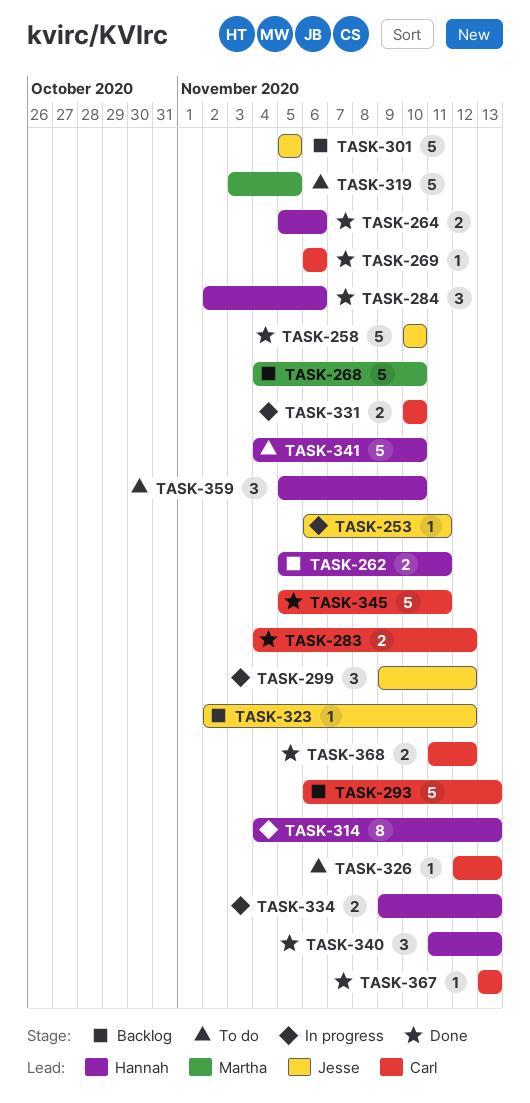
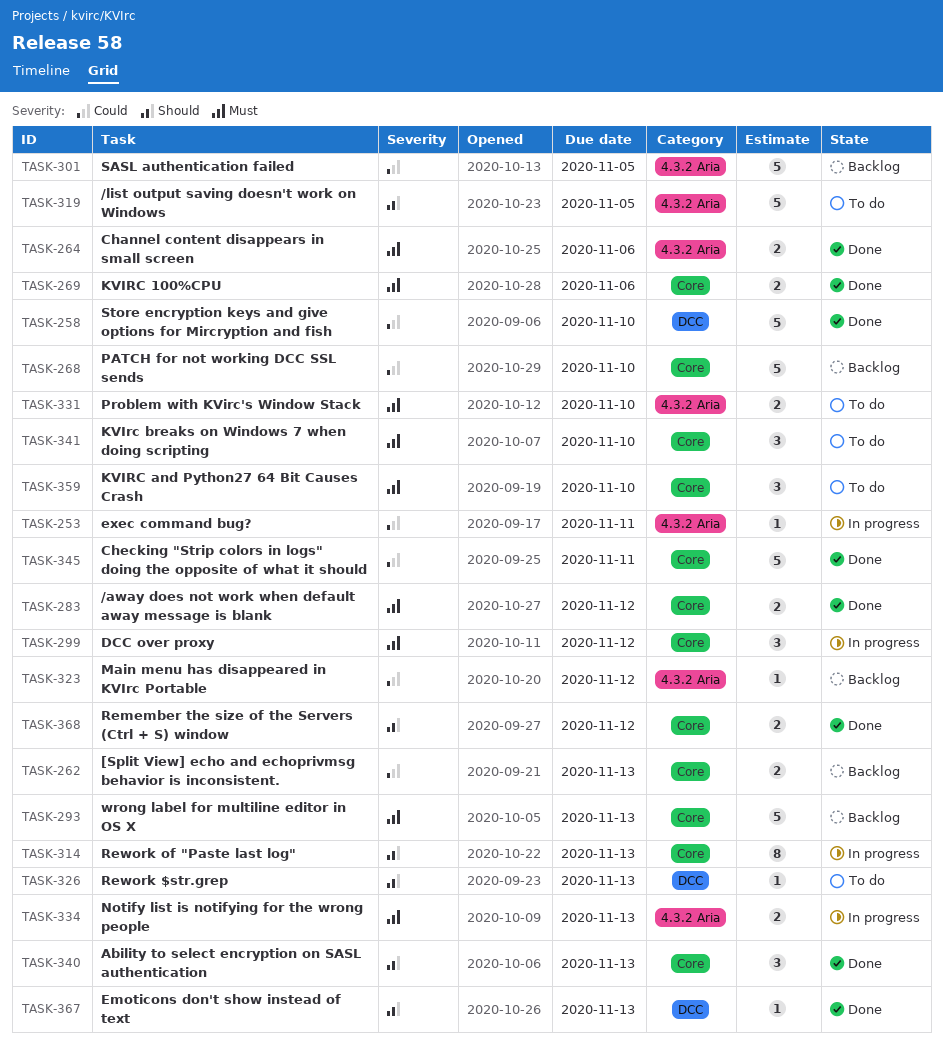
TASK-262, due: Nov 11 -> Nov 13
TASK-269, estimate: 1 -> 2
TASK-284: present -> none
TASK-331, status: In progress -> To do
TASK-341, estimate: 5 -> 3

